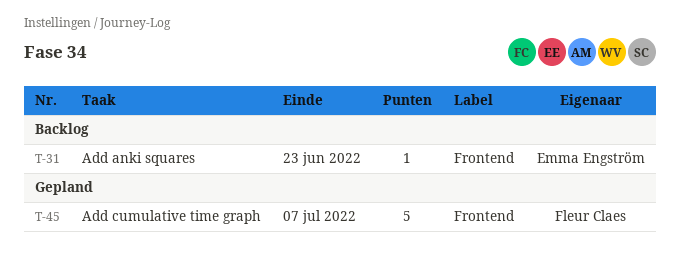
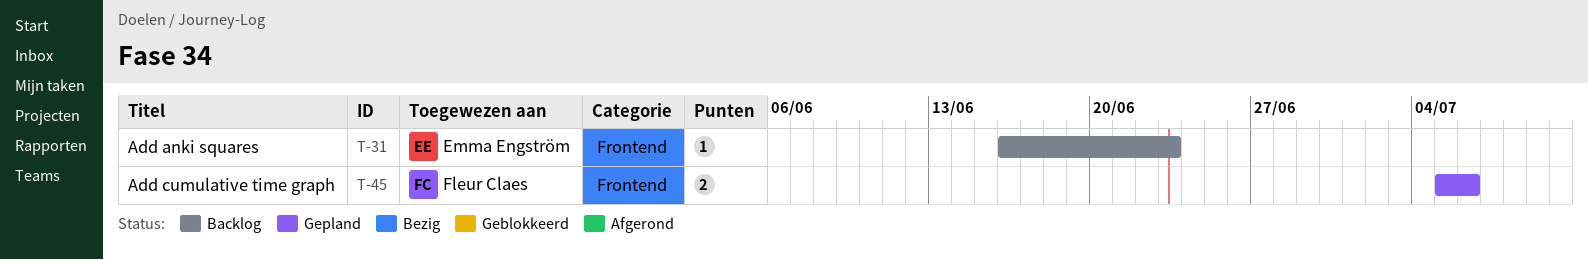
T-45, estimate: 5 -> 2
T-45, due: Jul 7 -> Jul 6

